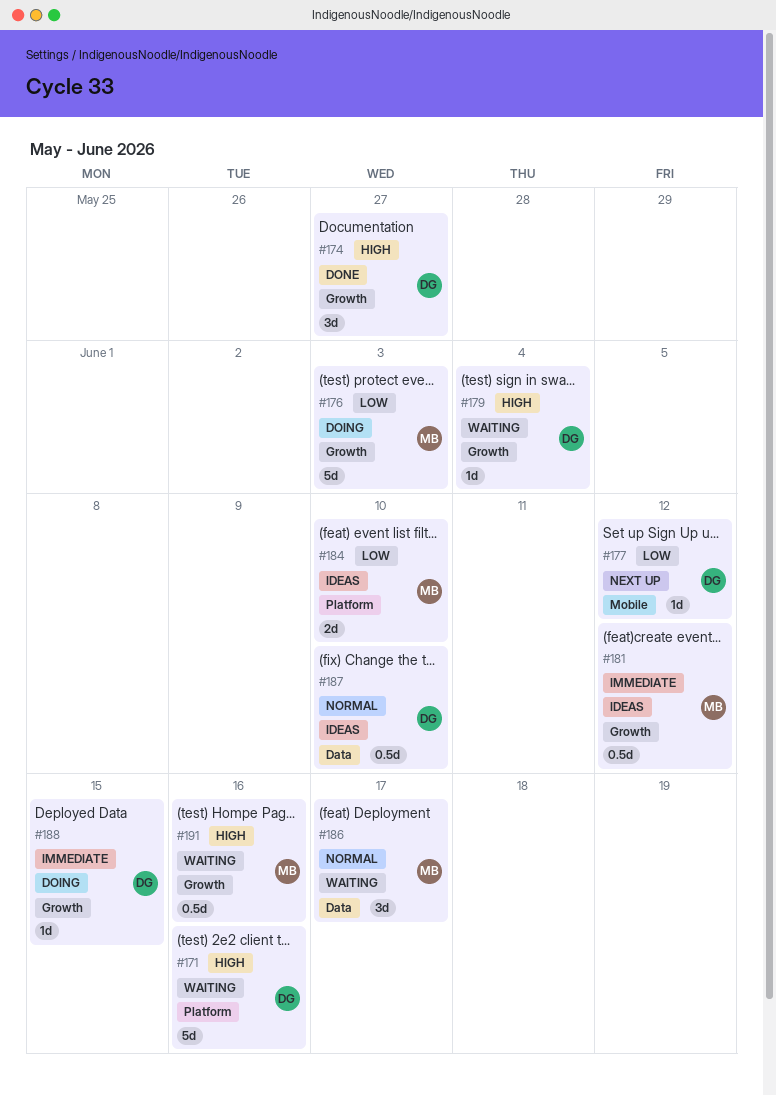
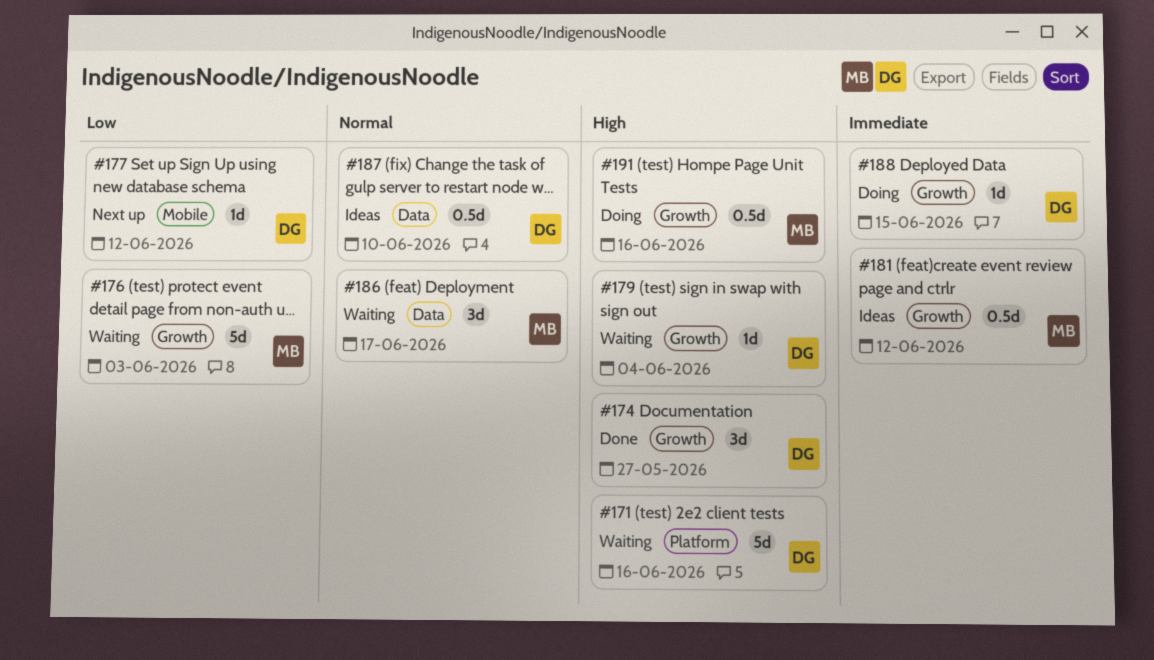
#176, status: Doing -> Waiting
#184: present -> none
#191, status: Waiting -> Doing

